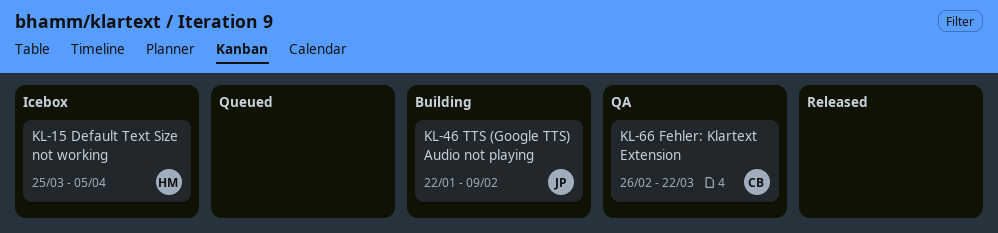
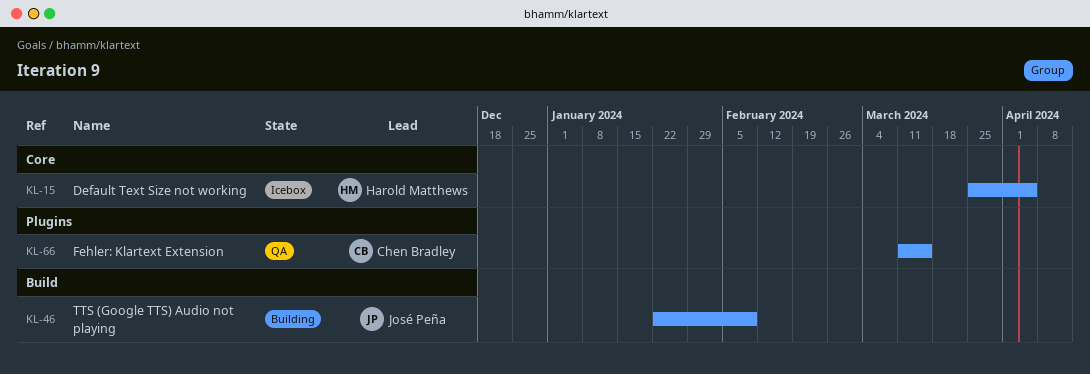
KL-66, start: Feb 26 -> Mar 11
KL-66, due: Mar 22 -> Mar 15

